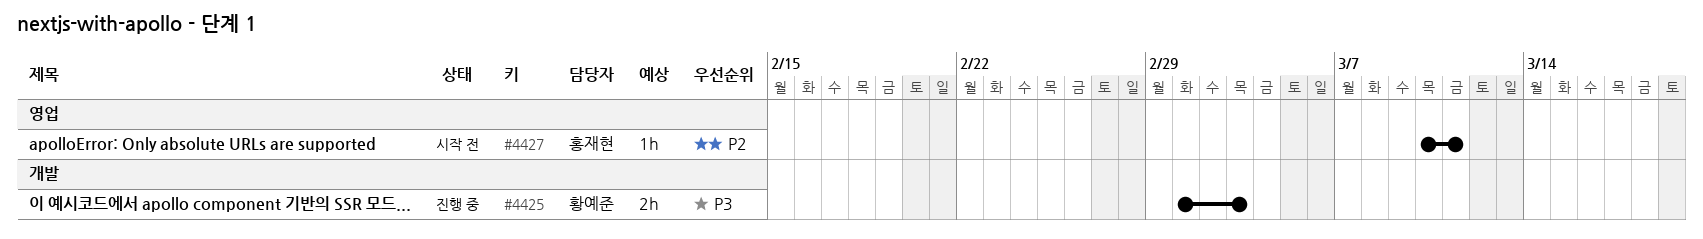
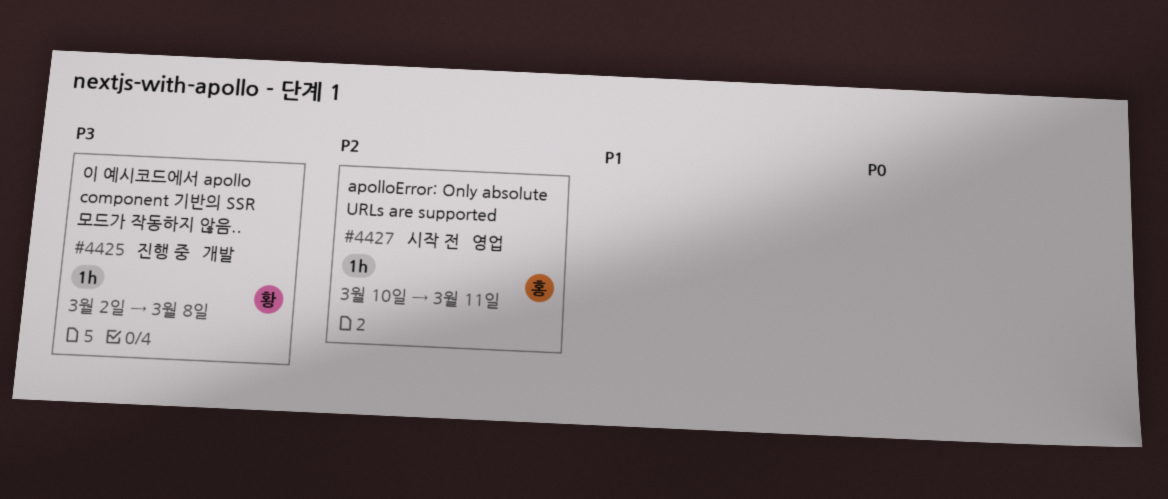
#4425, estimate: 2h -> 1h
#4425, start: Mar 1 -> Mar 2
#4425, due: Mar 3 -> Mar 8

